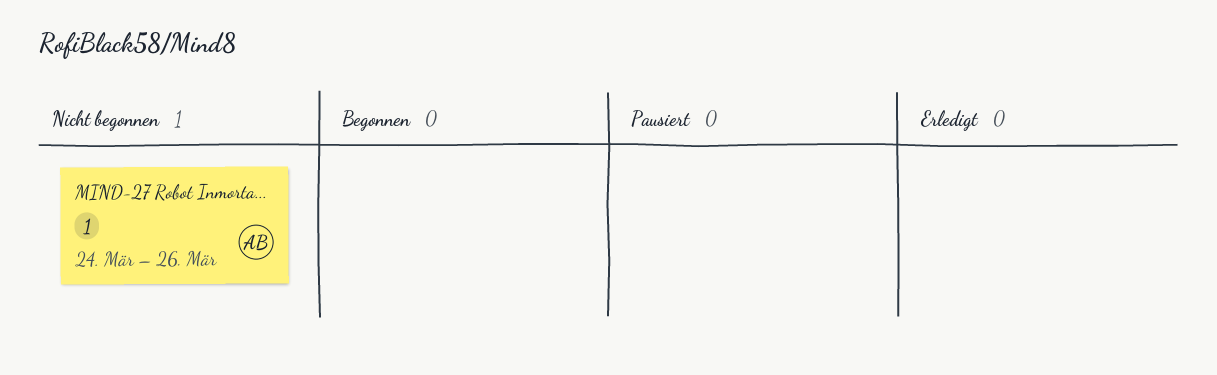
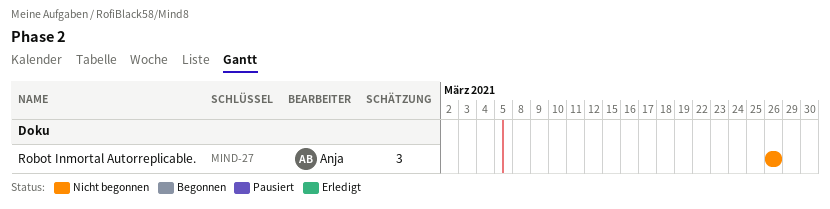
MIND-27, estimate: 1 -> 3
MIND-27, start: Mar 24 -> Mar 26

